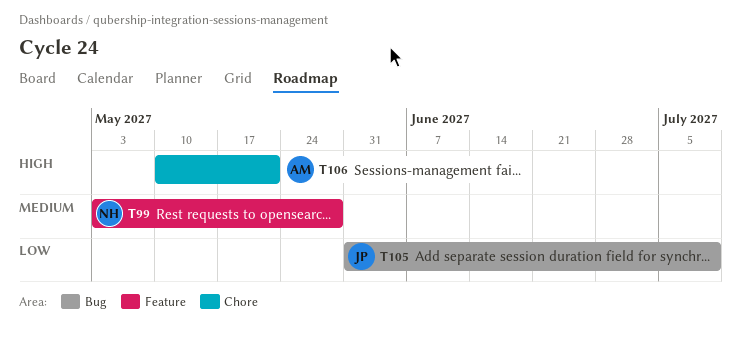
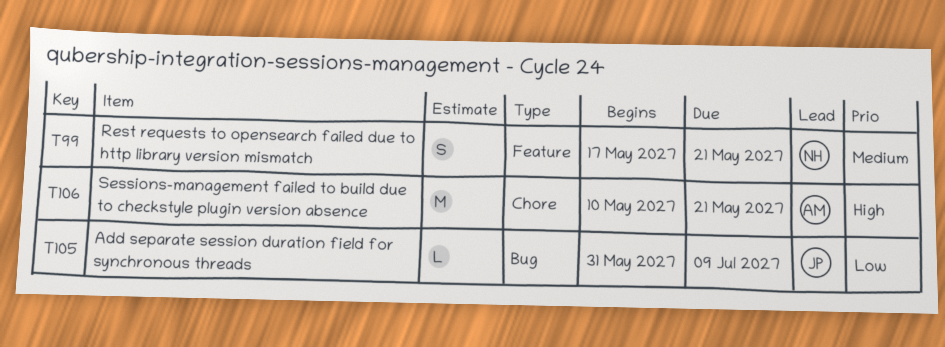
T99, start: May 3 -> May 17
T99, due: May 28 -> May 21

